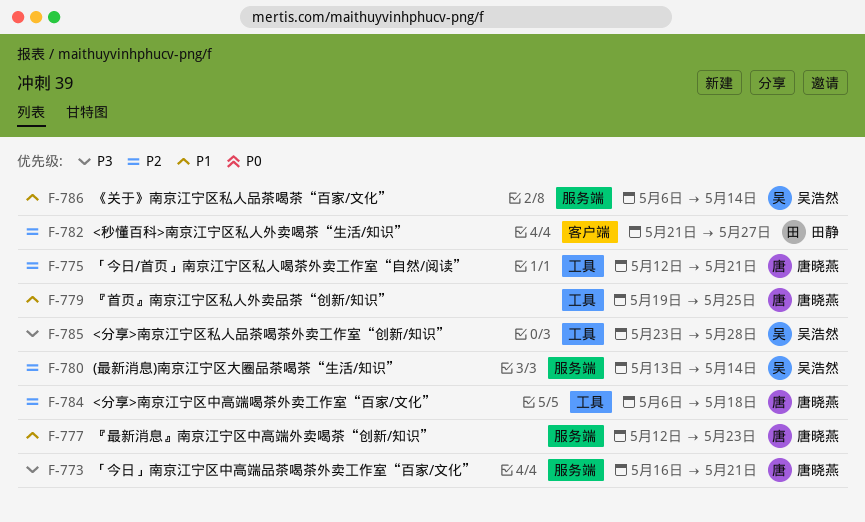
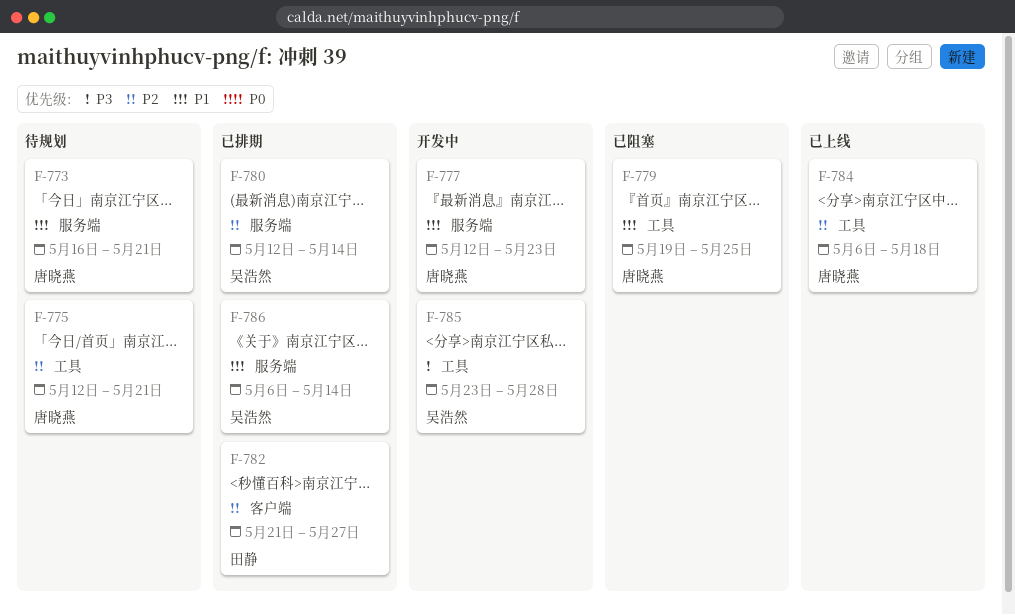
F-773, priority: P3 -> P1
F-780, start: May 13 -> May 12

